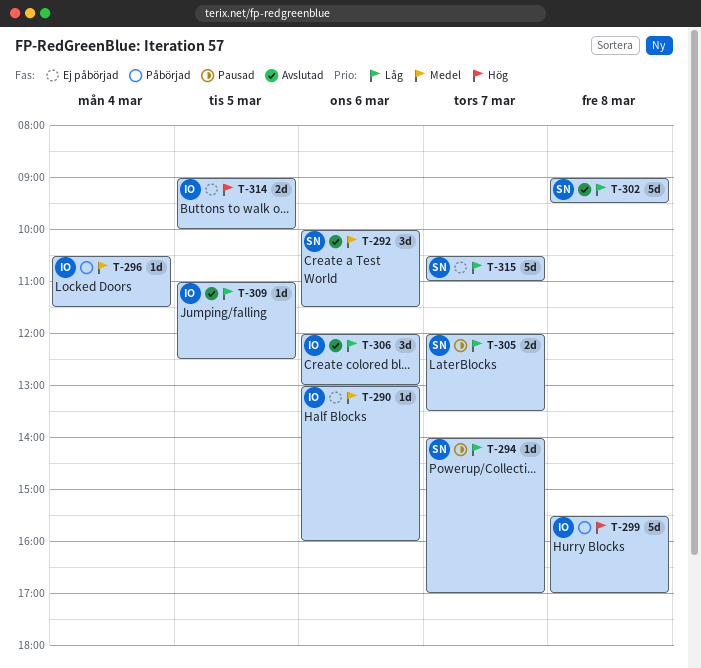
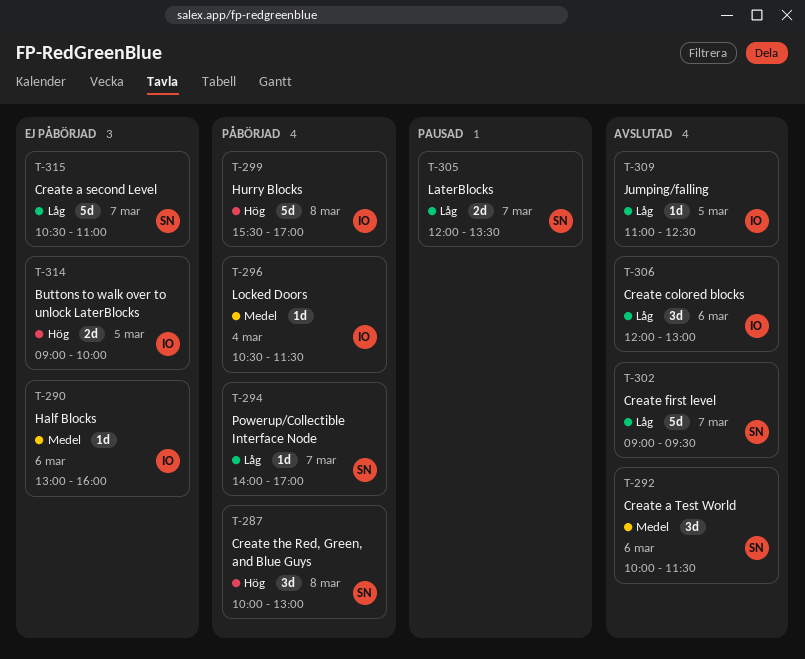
T-287: none -> present
T-294, status: Pausad -> Påbörjad
T-302, day: Mar 8 -> Mar 7

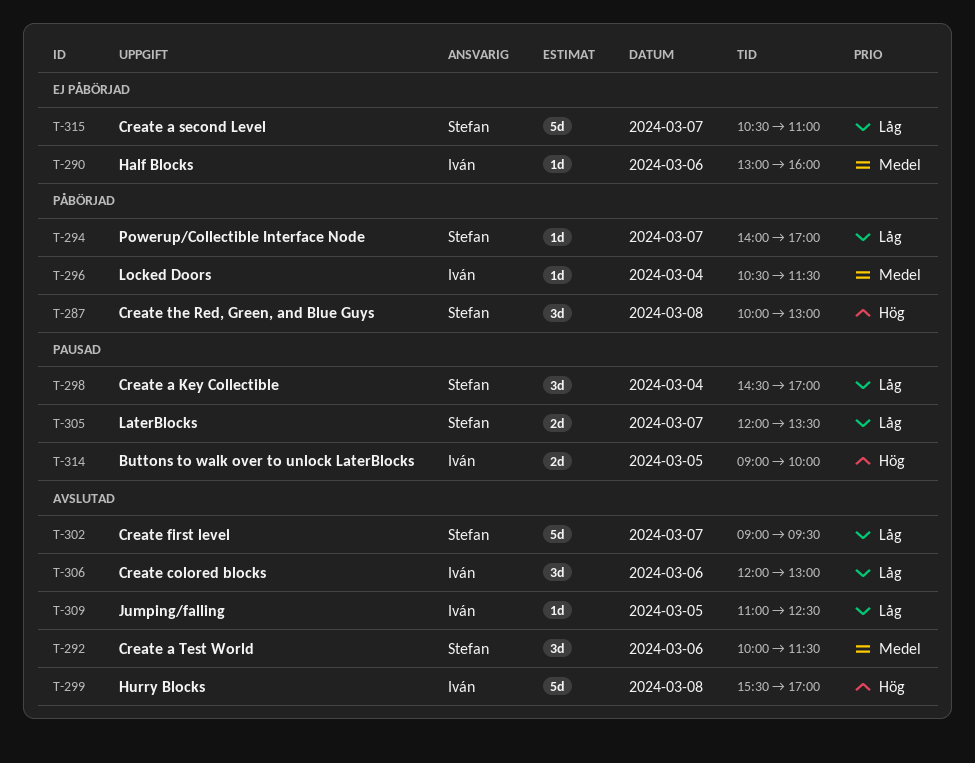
T-298: none -> present
T-299, status: Påbörjad -> Avslutad
T-314, status: Ej påbörjad -> Pausad

